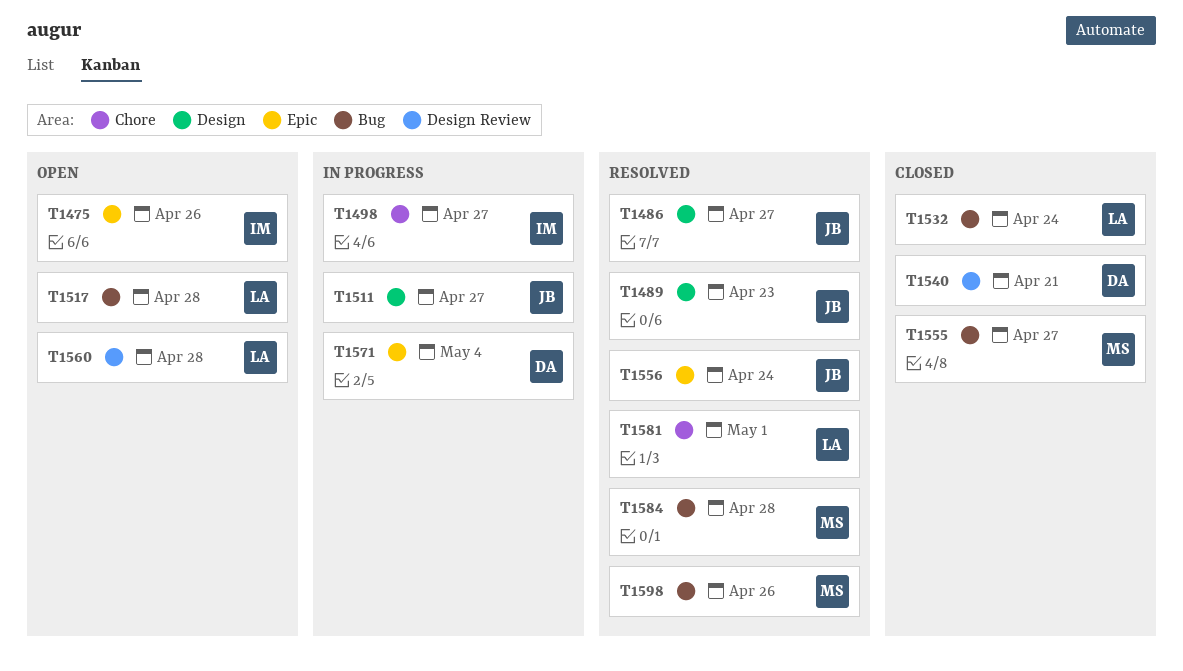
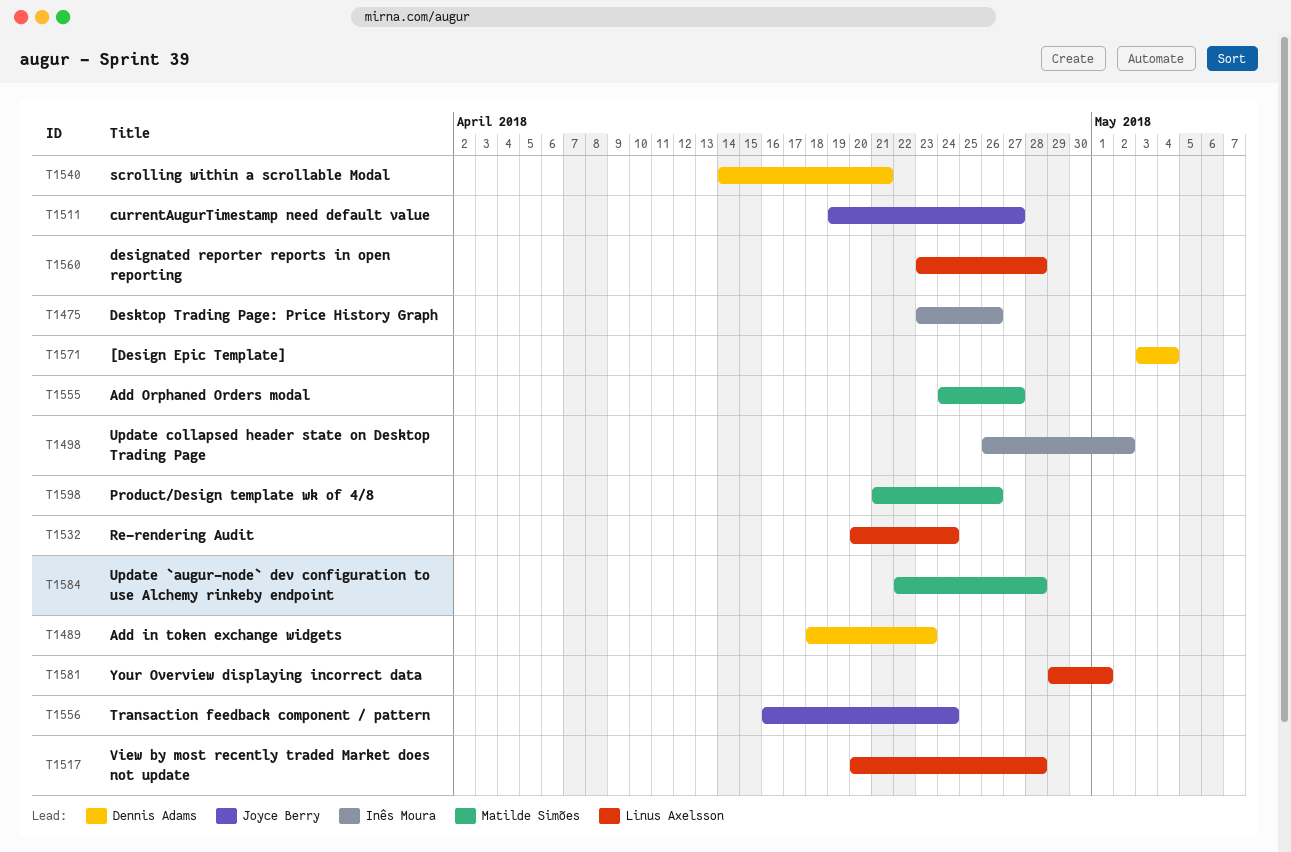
T1486: present -> none
T1489, owner: Joyce Berry -> Dennis Adams
T1498, due: Apr 27 -> May 2

